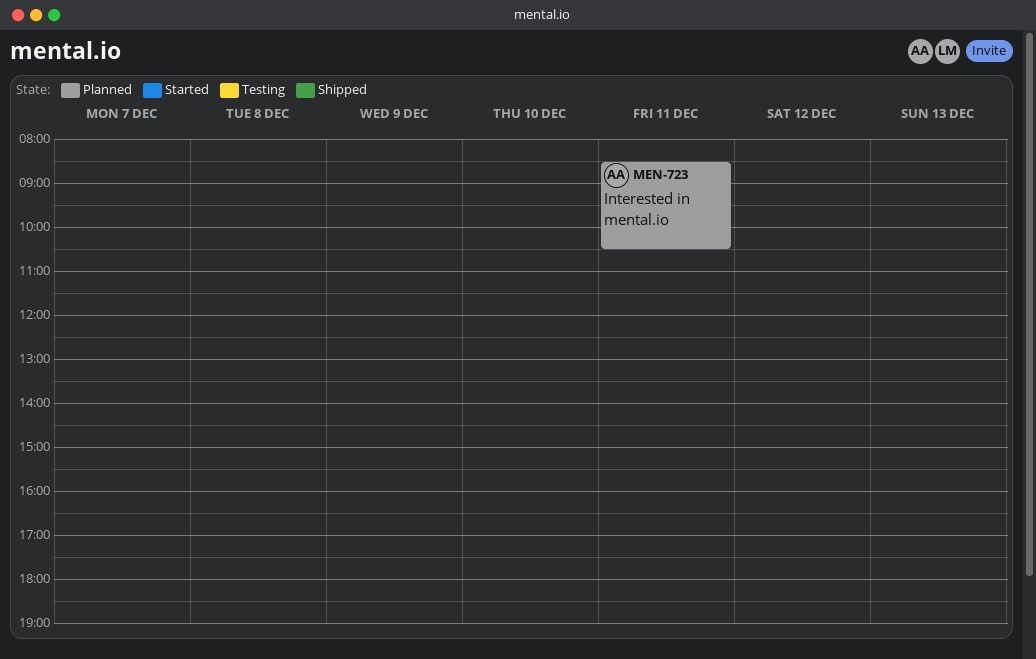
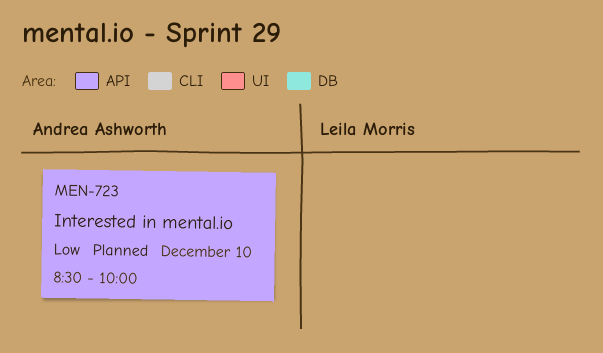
MEN-723, day: Dec 11 -> Dec 10
MEN-723, ends: 10:30 -> 10:00

